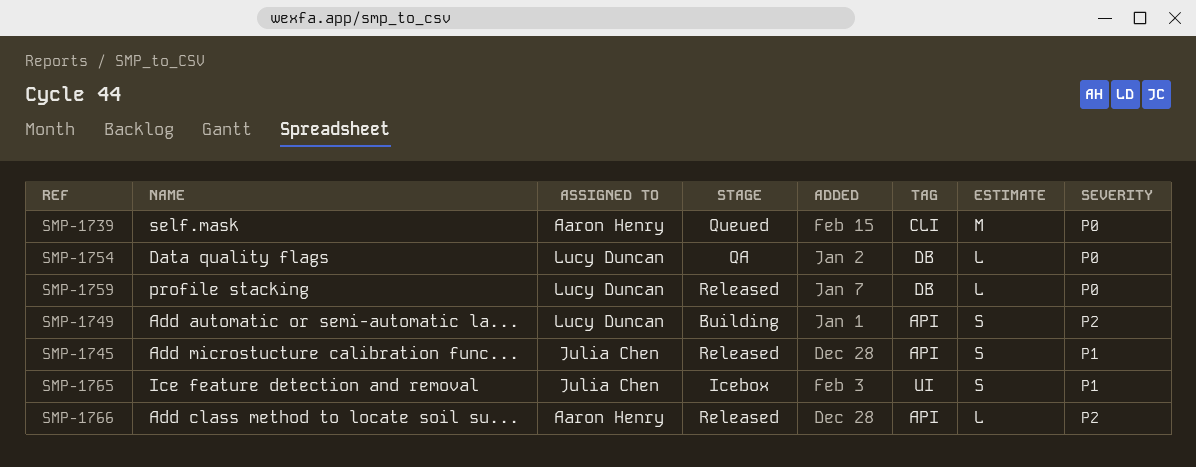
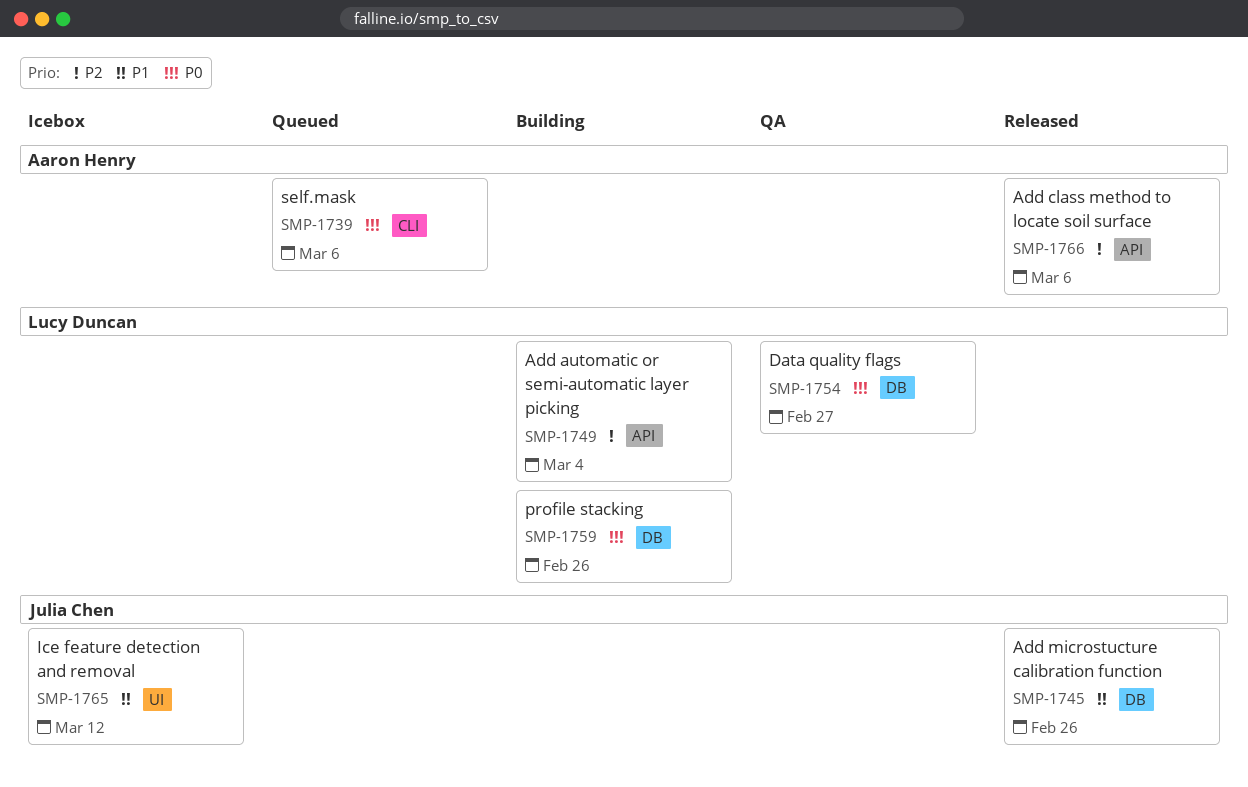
SMP-1745, label: API -> DB
SMP-1759, status: Released -> Building

